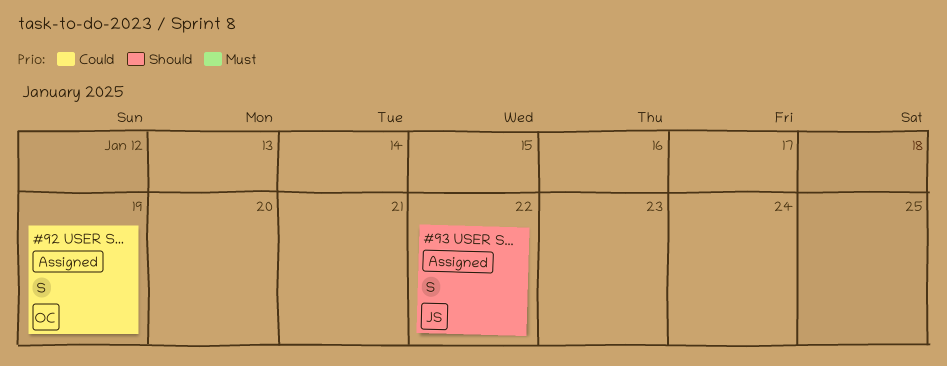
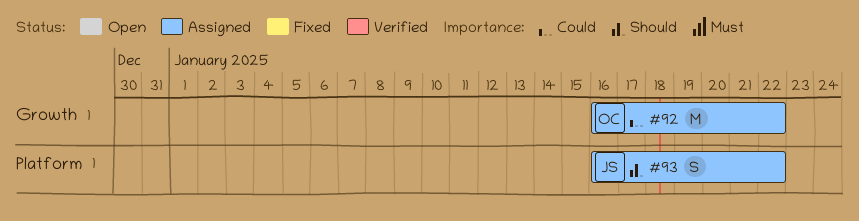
#92, estimate: S -> M
#92, due: Jan 19 -> Jan 22

